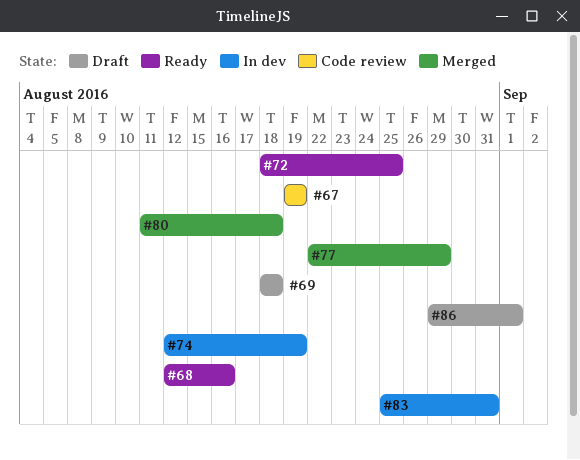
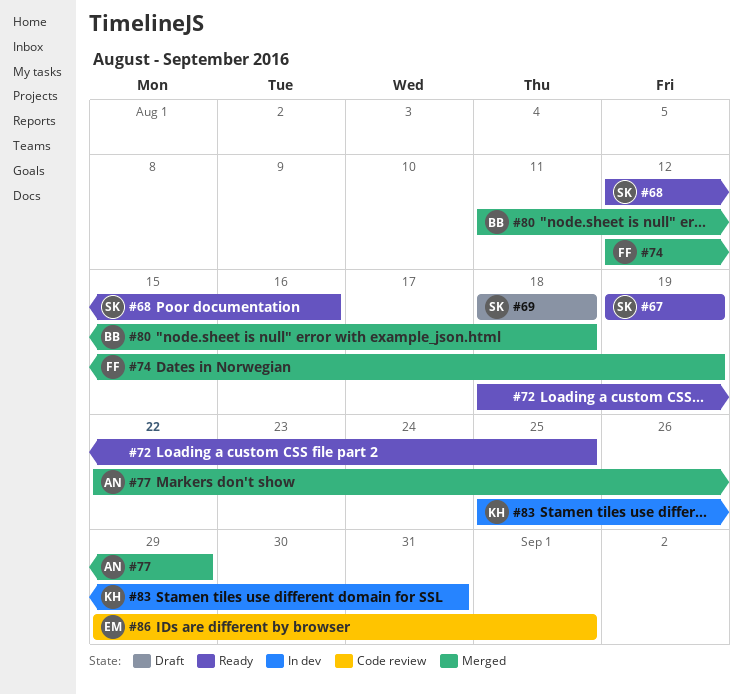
#67, status: Code review -> Ready
#74, status: In dev -> Merged
#86, status: Draft -> Code review

